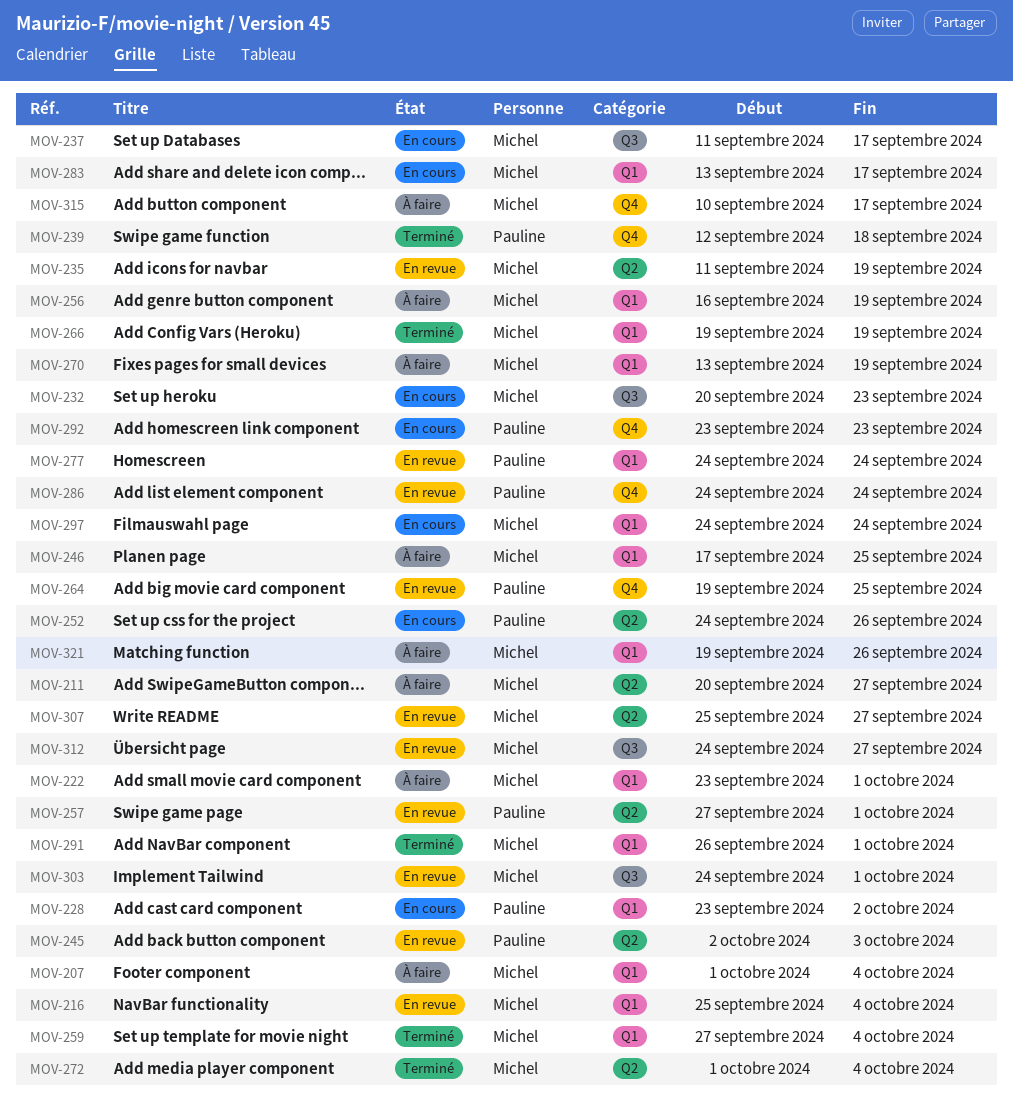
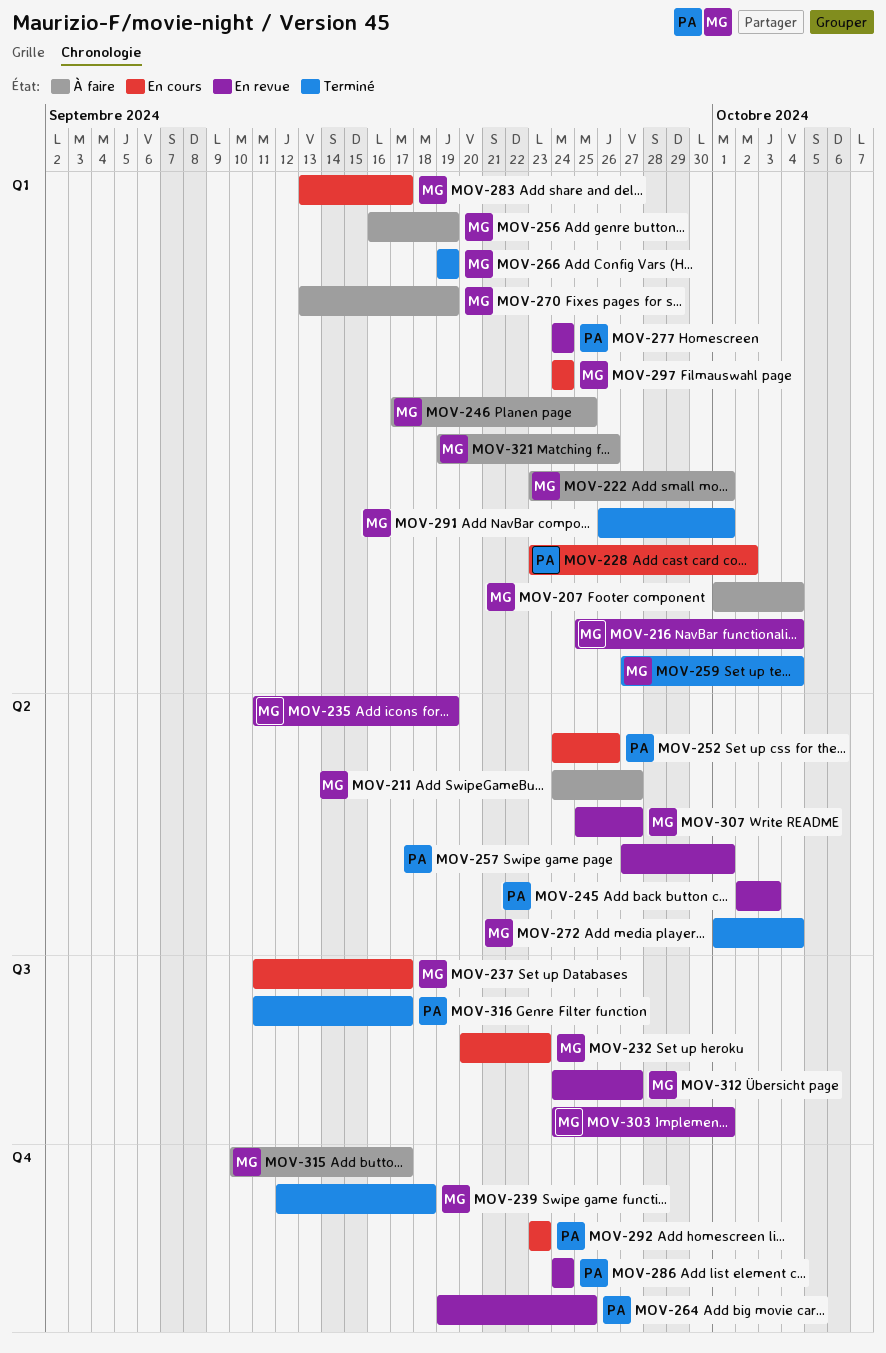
MOV-211, start: Sep 20 -> Sep 24
MOV-239, owner: Pauline -> Michel
MOV-316: none -> present

